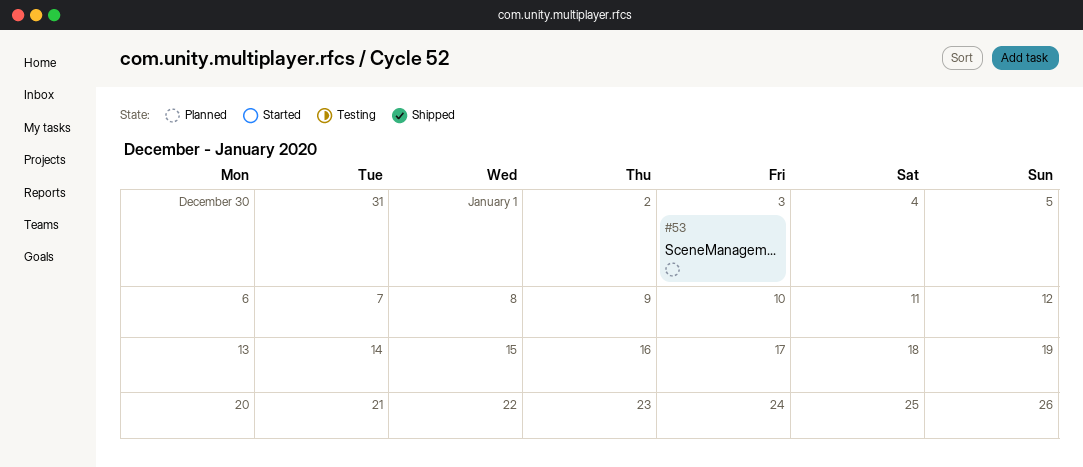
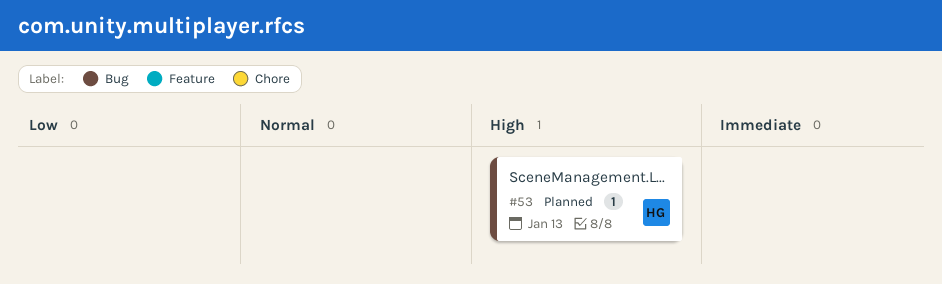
#53, due: Jan 3 -> Jan 13

